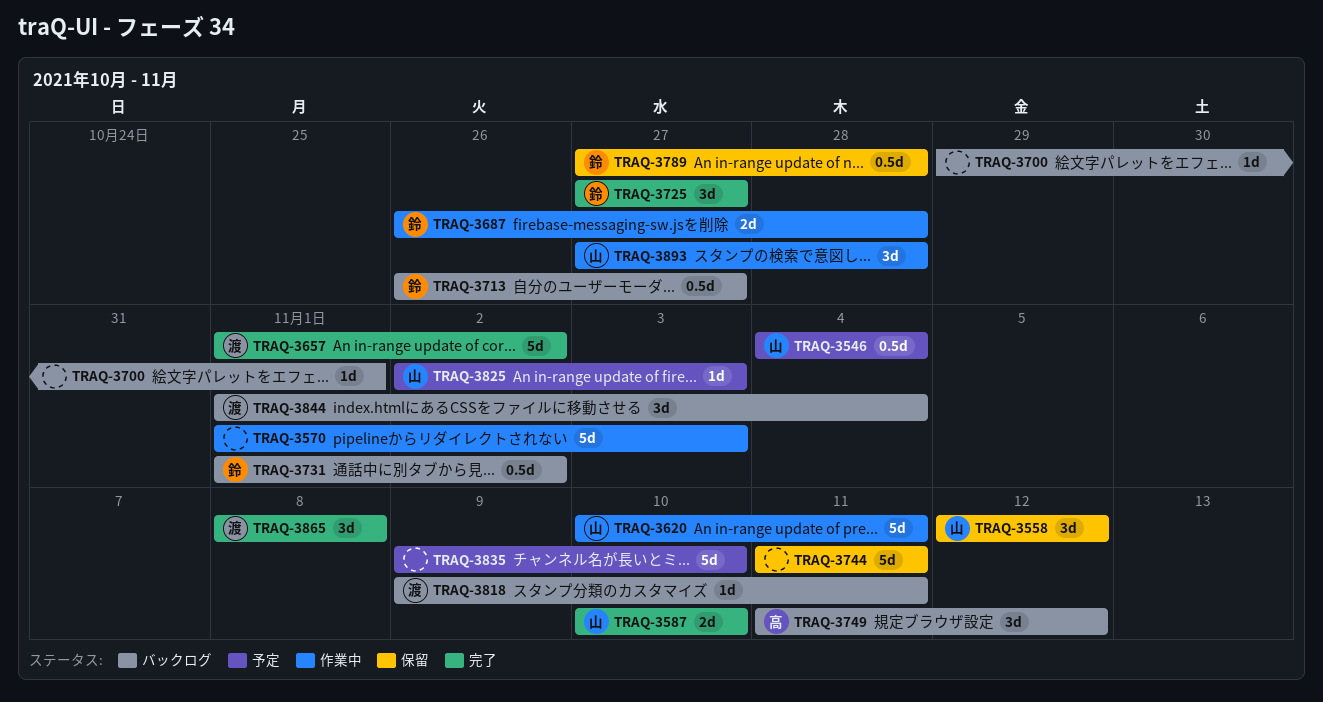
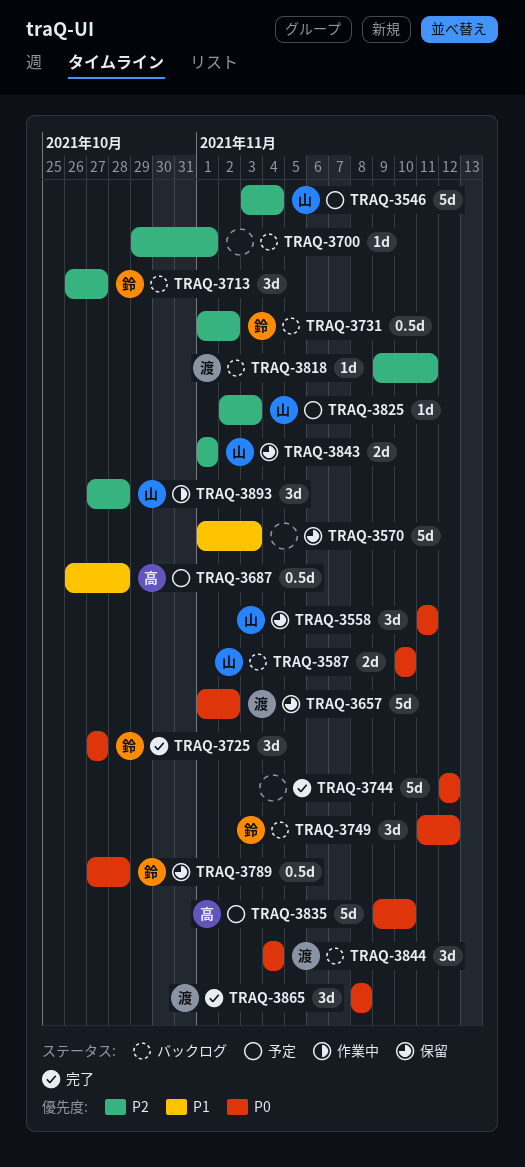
TRAQ-3546, estimate: 0.5d -> 5d
TRAQ-3546, start: Nov 4 -> Nov 3
TRAQ-3558, start: Nov 12 -> Nov 11
TRAQ-3558, due: Nov 12 -> Nov 11
TRAQ-3570, status: 作業中 -> 保留
TRAQ-3587, status: 完了 -> バックログ
TRAQ-3620: present -> none
TRAQ-3657, status: 完了 -> 保留
TRAQ-3687, status: 作業中 -> 予定
TRAQ-3687, owner: 鈴 -> 高
TRAQ-3687, estimate: 2d -> 0.5d
TRAQ-3713, estimate: 0.5d -> 3d
TRAQ-3744, status: 保留 -> 完了
TRAQ-3744, start: Nov 11 -> Nov 12
TRAQ-3744, due: Nov 11 -> Nov 12
TRAQ-3749, owner: 高 -> 鈴
TRAQ-3835, owner: none -> 高
TRAQ-3843: none -> present
TRAQ-3844, start: Nov 1 -> Nov 4

